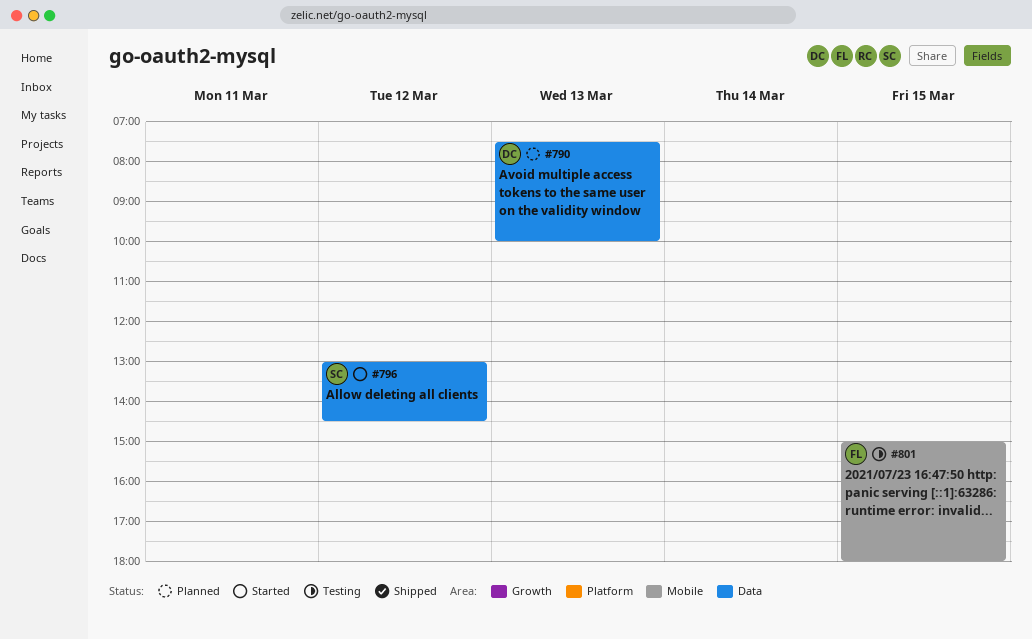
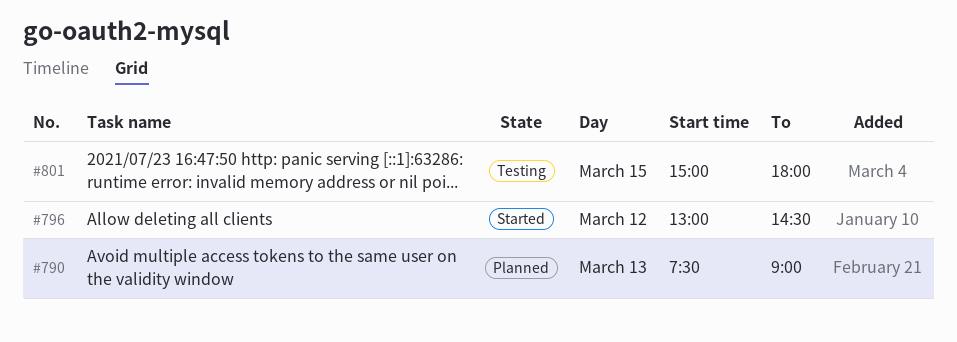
#790, ends: 10:00 -> 09:00

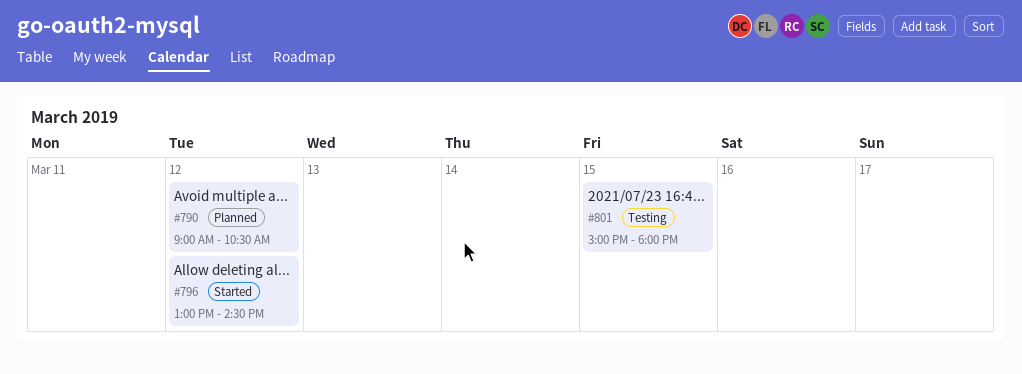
#790, day: Mar 13 -> Mar 12
#790, begins: 07:30 -> 09:00
#790, ends: 09:00 -> 10:30

